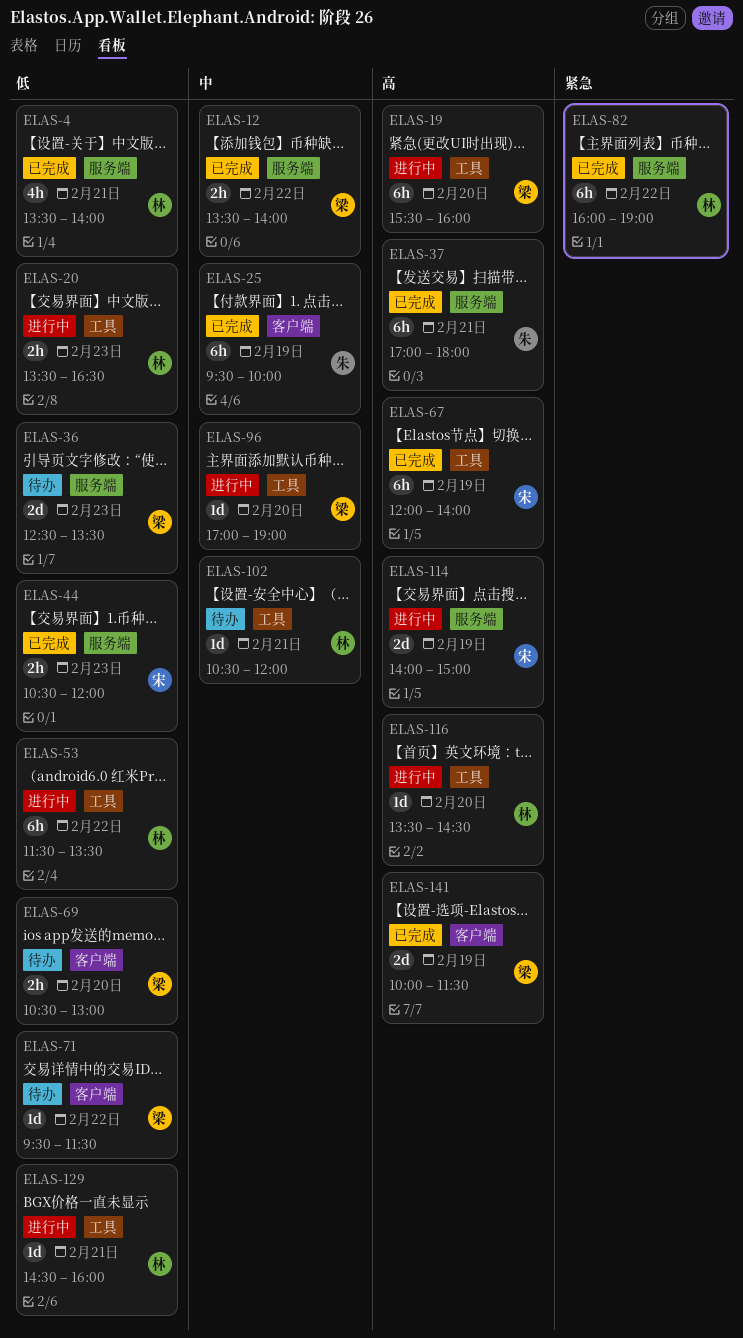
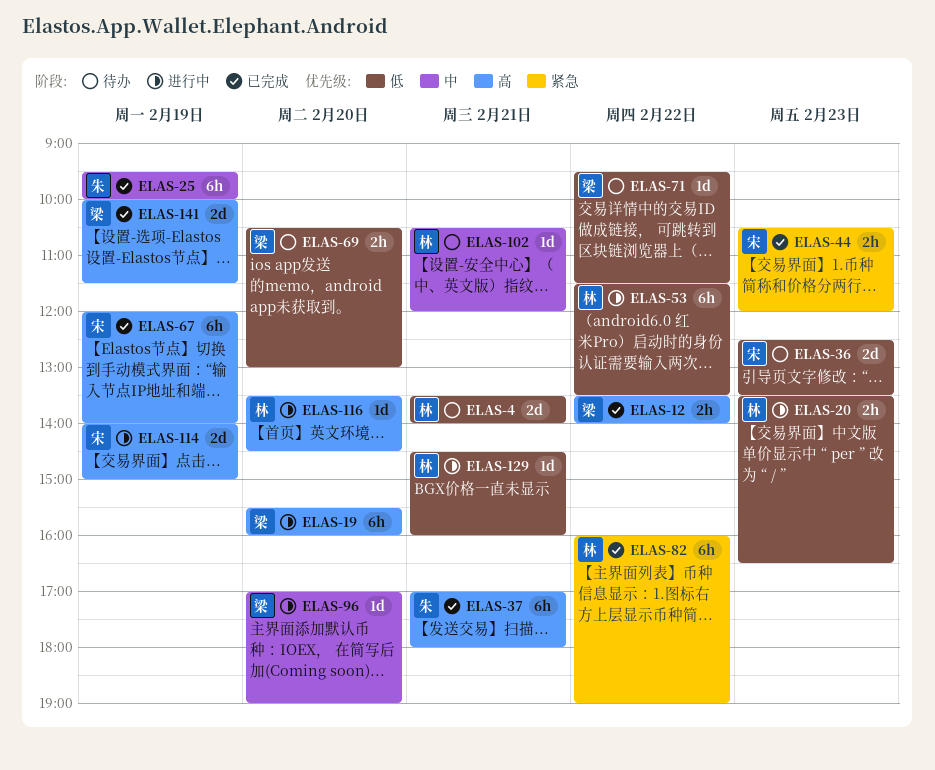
ELAS-4, status: 已完成 -> 待办
ELAS-4, estimate: 4h -> 2d
ELAS-12, priority: 中 -> 高
ELAS-36, owner: 梁 -> 宋
ELAS-44, priority: 低 -> 紧急

